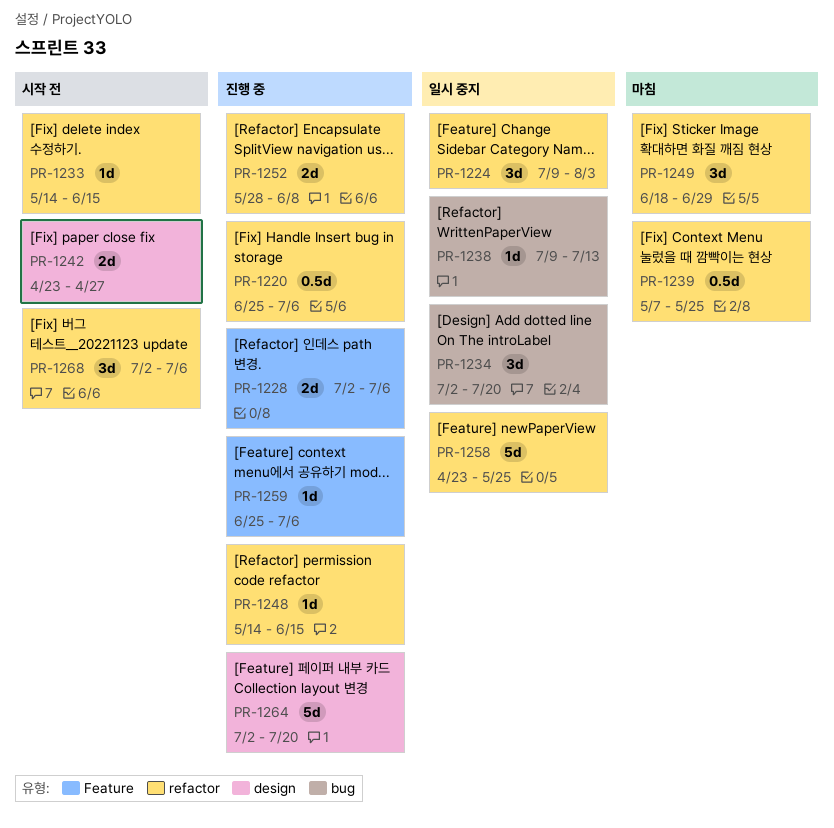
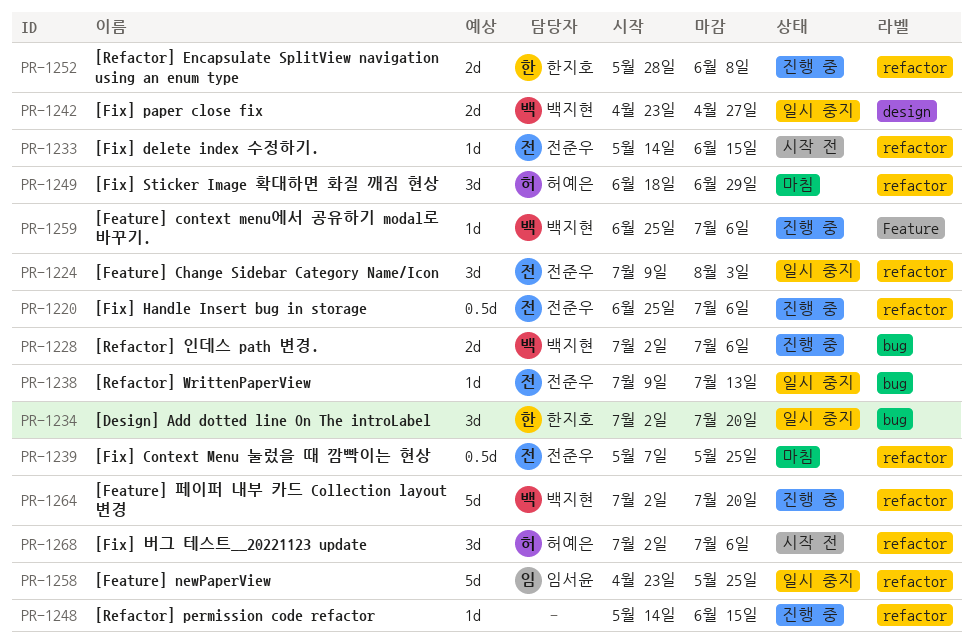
PR-1228, label: Feature -> bug
PR-1242, status: 시작 전 -> 일시 중지
PR-1264, label: design -> refactor

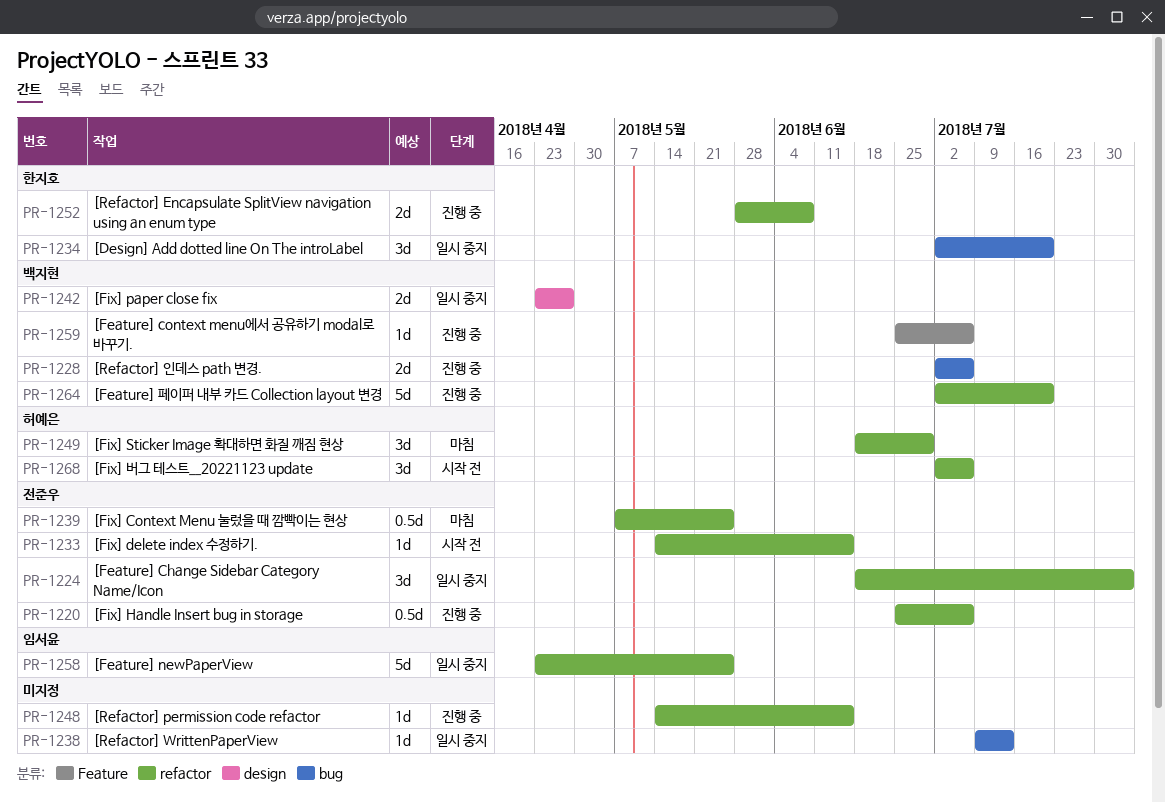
PR-1224, start: Jul 9 -> Jun 18
PR-1238, owner: 전준우 -> none

